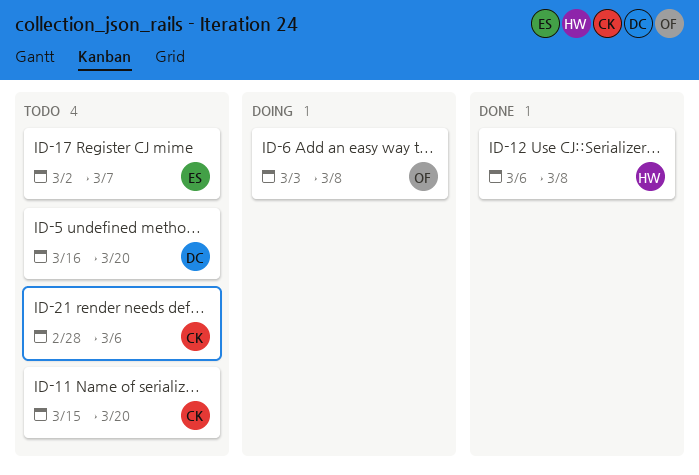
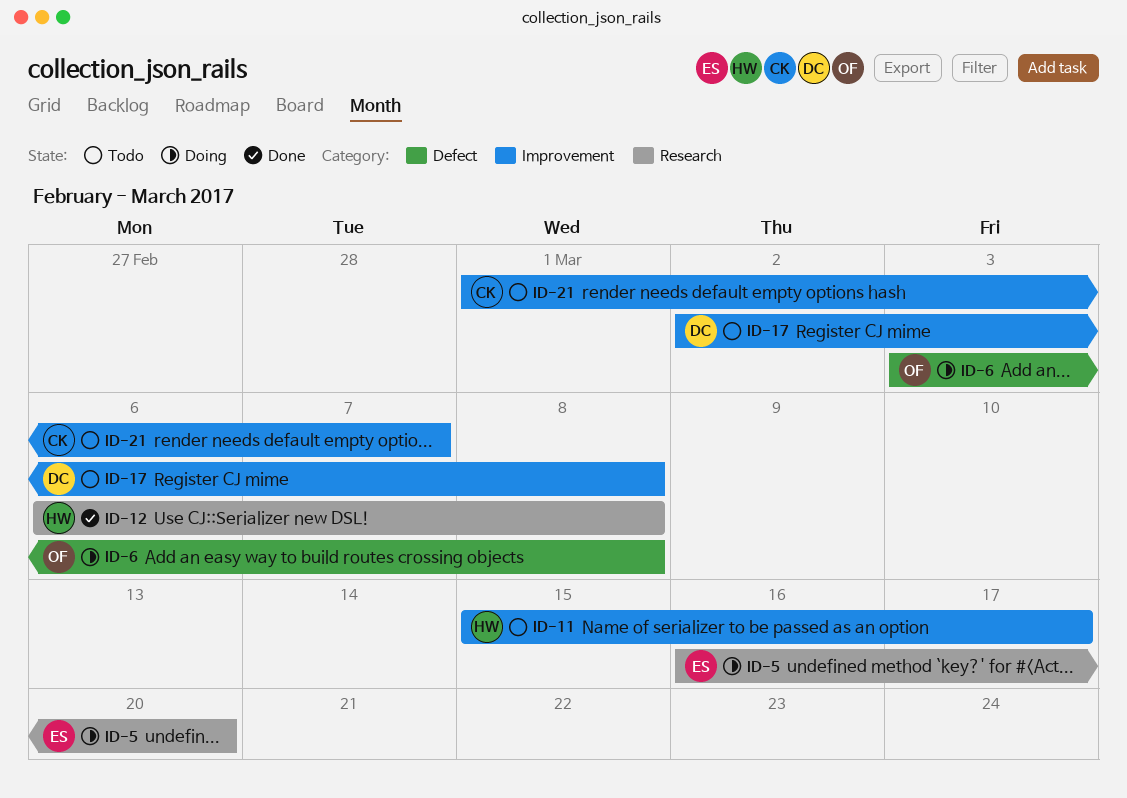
ID-5, status: Todo -> Doing
ID-5, owner: DC -> ES
ID-11, owner: CK -> HW
ID-11, due: Mar 20 -> Mar 17
ID-17, owner: ES -> DC
ID-17, due: Mar 7 -> Mar 8
ID-21, start: Feb 28 -> Mar 1
ID-21, due: Mar 6 -> Mar 7

